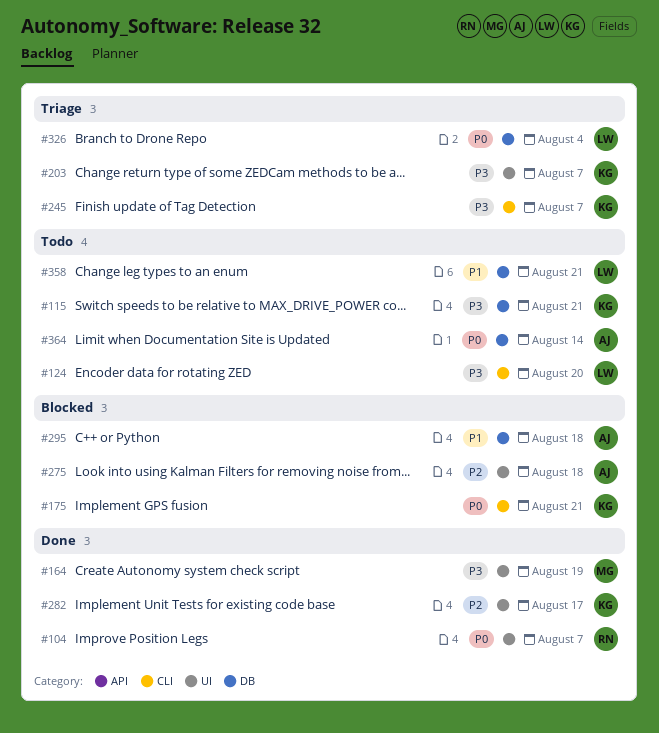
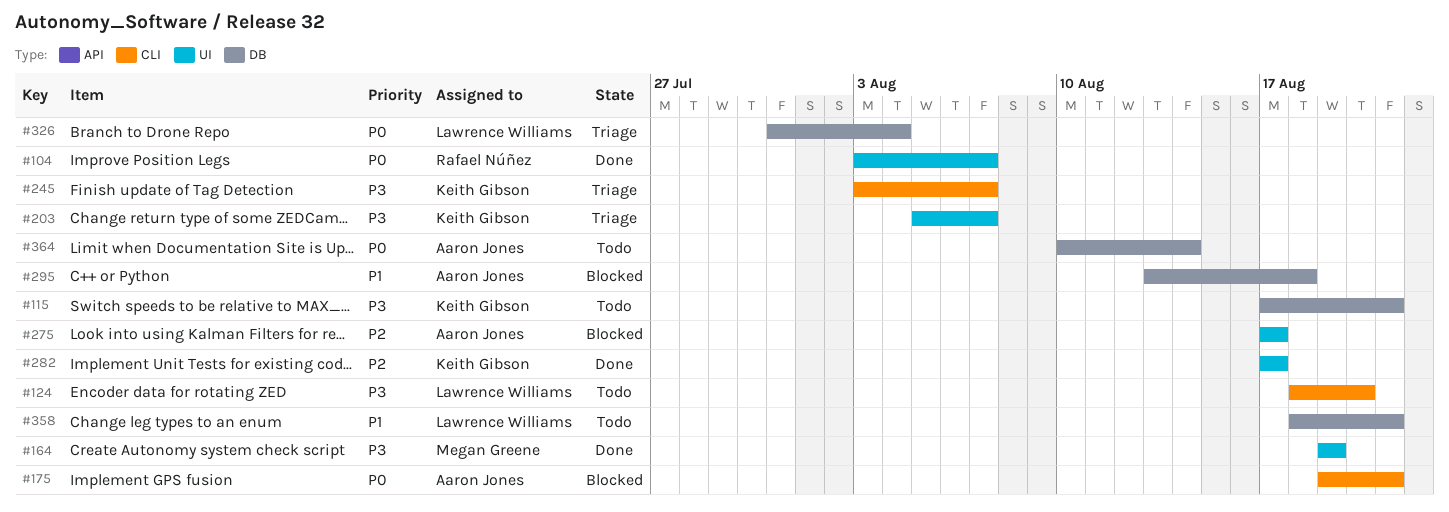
#175, owner: Keith Gibson -> Aaron Jones
#275, due: Aug 18 -> Aug 17

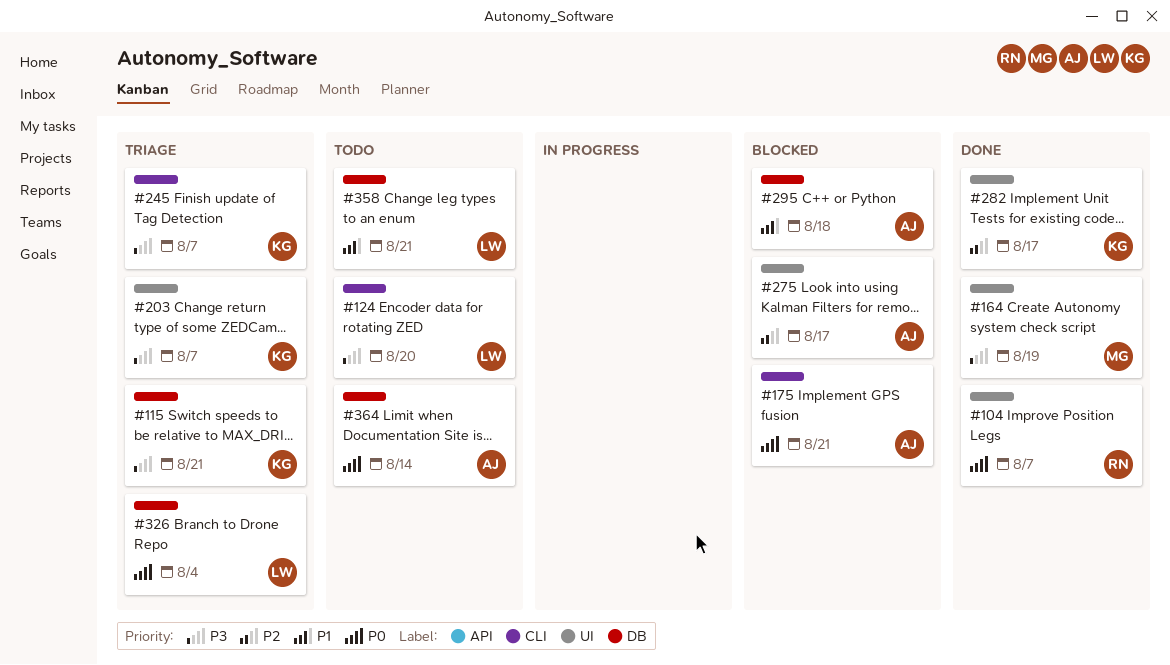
#115, status: Todo -> Triage

